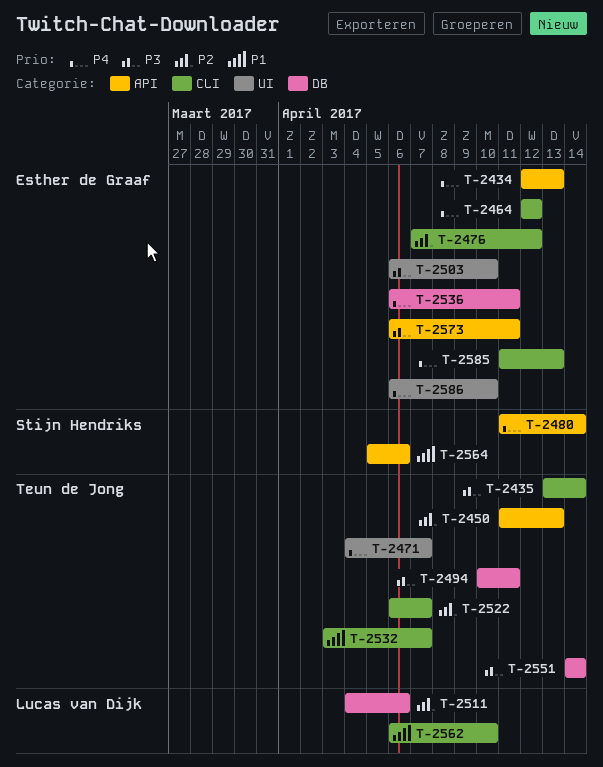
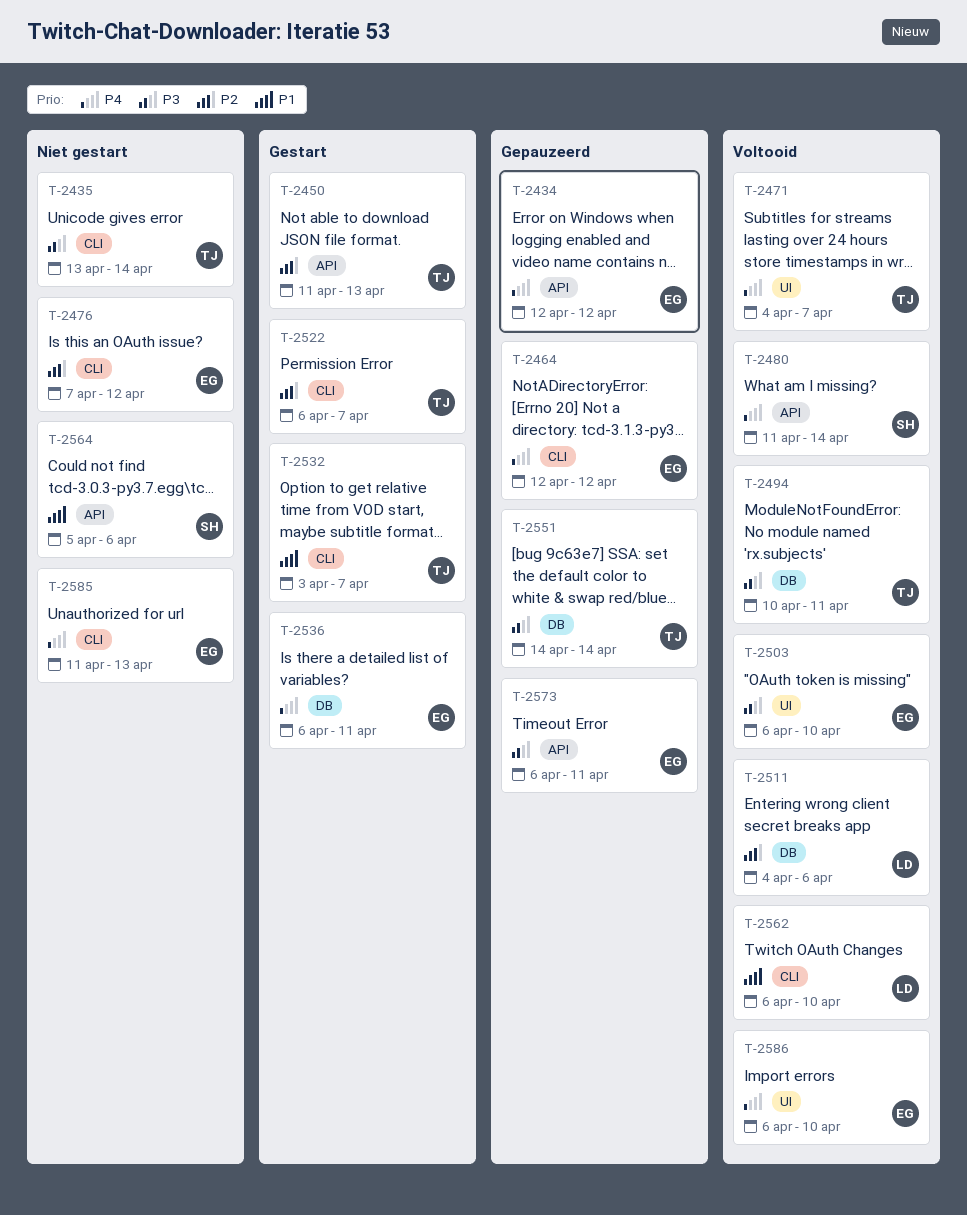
T-2434, due: Apr 13 -> Apr 12

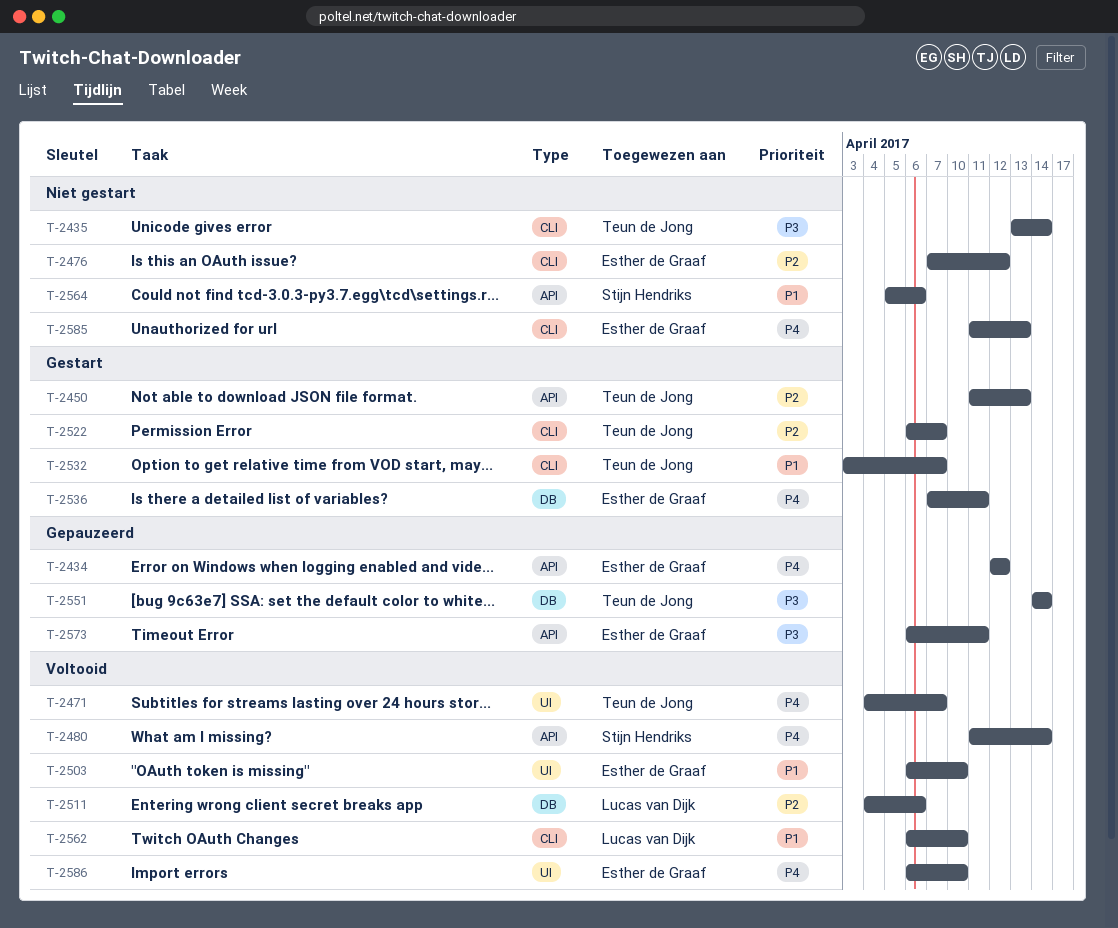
T-2464: present -> none
T-2494: present -> none
T-2503, priority: P3 -> P1
T-2536, start: Apr 6 -> Apr 7

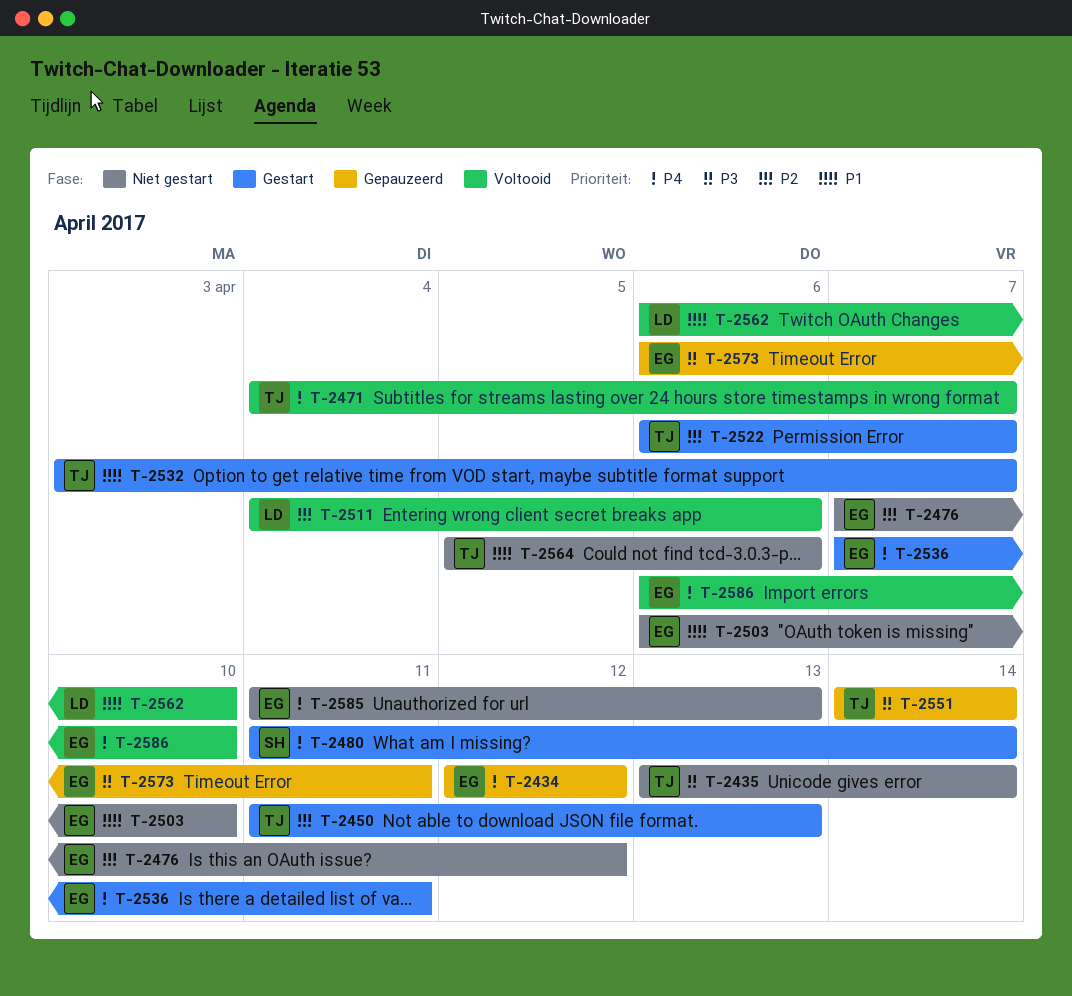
T-2480, status: Voltooid -> Gestart
T-2503, status: Voltooid -> Niet gestart
T-2564, owner: Stijn Hendriks -> Teun de Jong

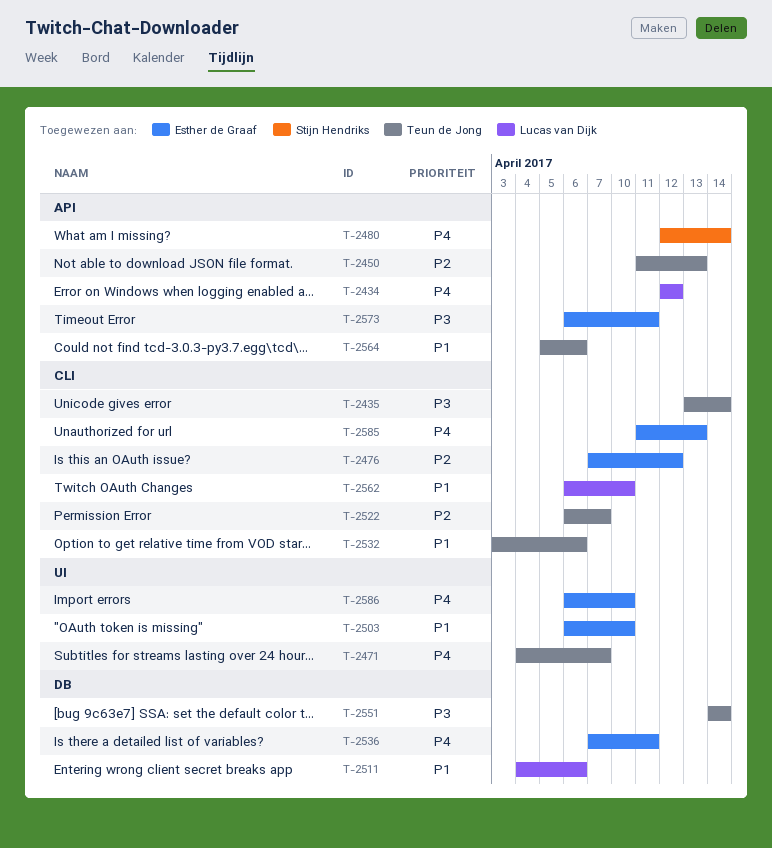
T-2434, owner: Esther de Graaf -> Lucas van Dijk
T-2480, start: Apr 11 -> Apr 12
T-2511, priority: P2 -> P1
T-2532, due: Apr 7 -> Apr 6

